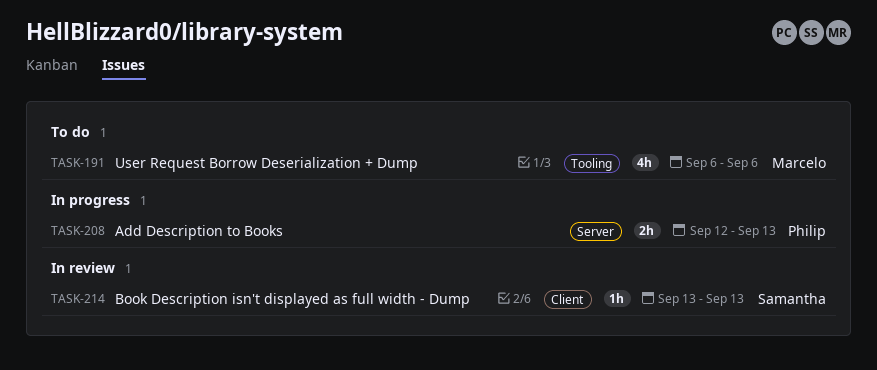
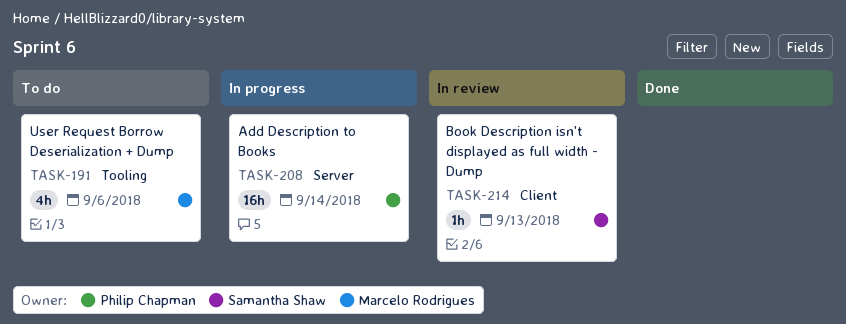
TASK-208, estimate: 2h -> 16h
TASK-208, due: Sep 13 -> Sep 14

